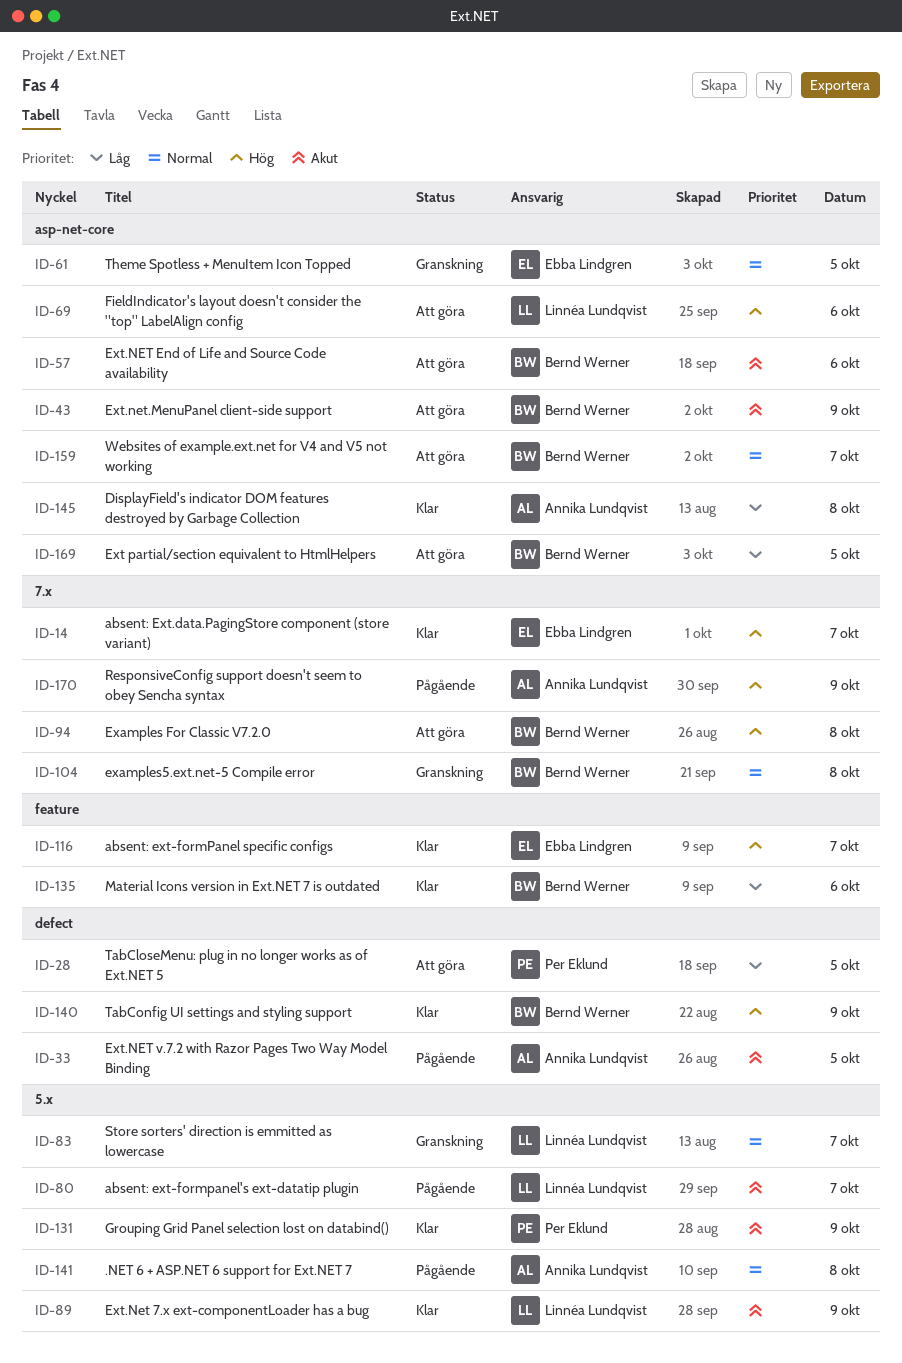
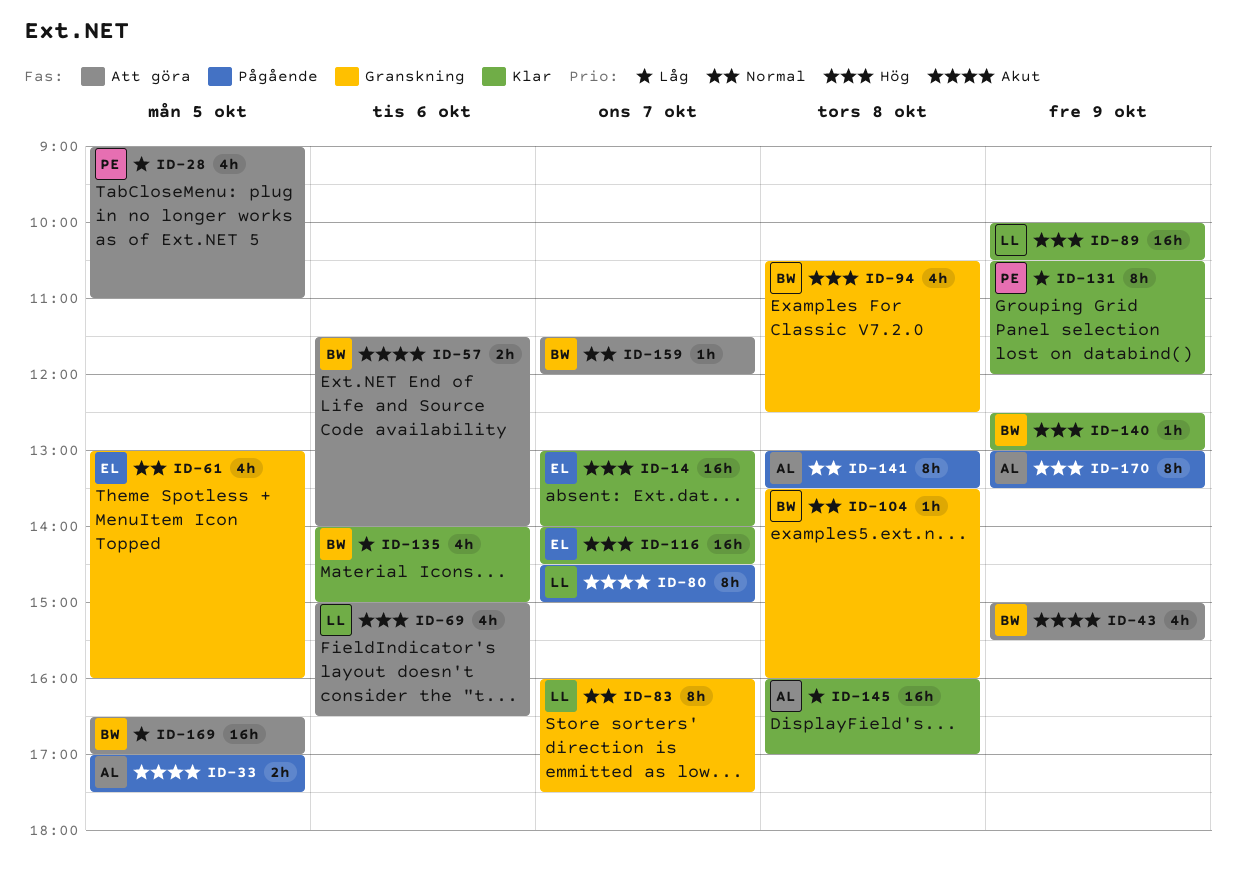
ID-89, priority: Akut -> Hög
ID-94, status: Att göra -> Granskning
ID-131, priority: Akut -> Låg

